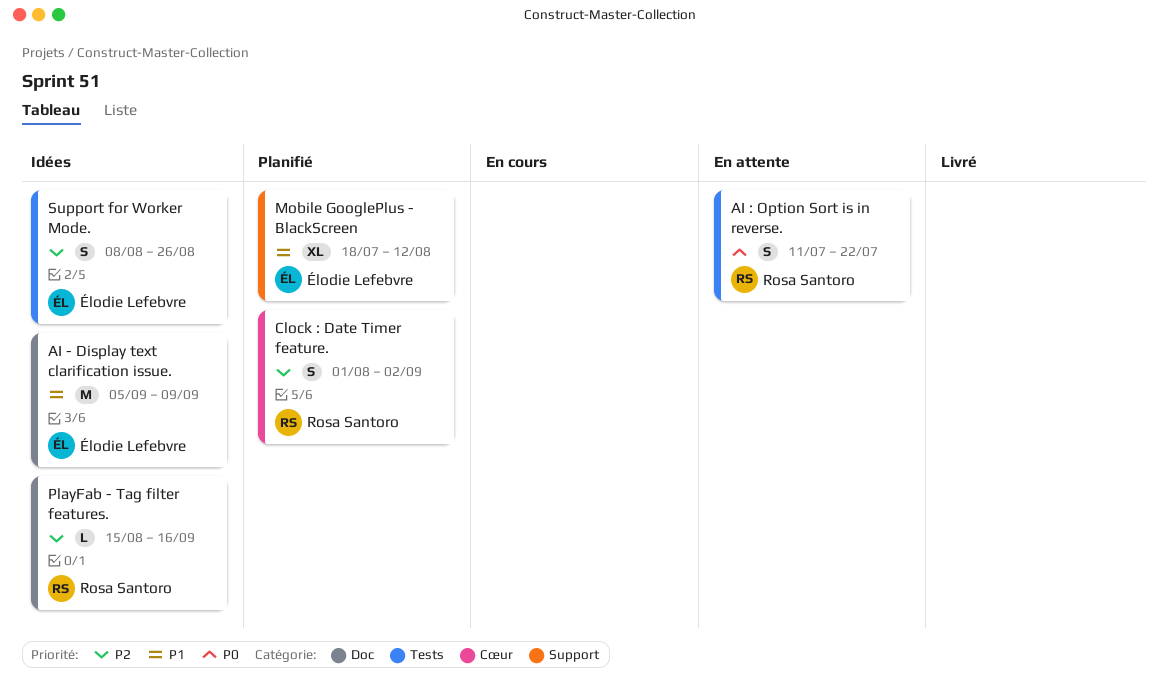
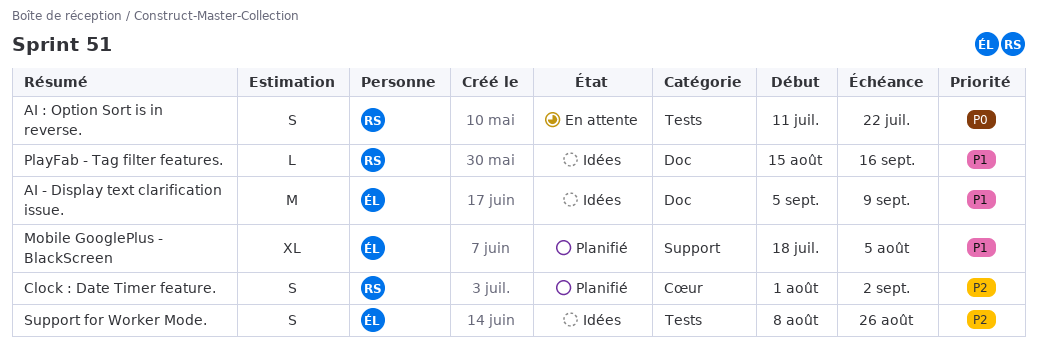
Mobile GooglePlus - BlackScreen, due: Aug 12 -> Aug 5
PlayFab - Tag filter features., priority: P2 -> P1

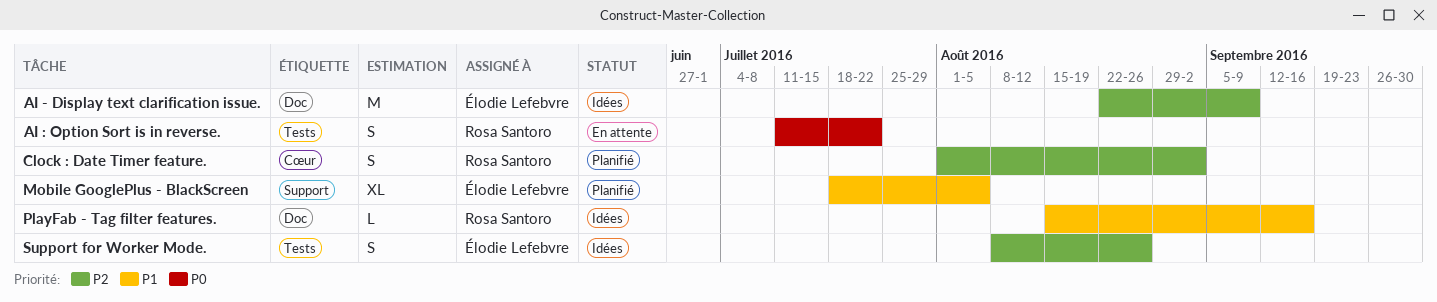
AI - Display text clarification issue., priority: P1 -> P2
AI - Display text clarification issue., start: Sep 5 -> Aug 22

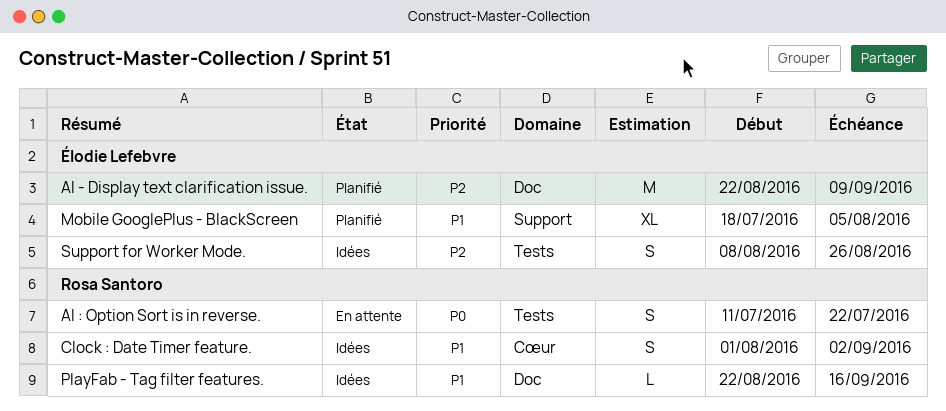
AI - Display text clarification issue., status: Idées -> Planifié
Clock : Date Timer feature., status: Planifié -> Idées
Clock : Date Timer feature., priority: P2 -> P1
PlayFab - Tag filter features., start: Aug 15 -> Aug 22

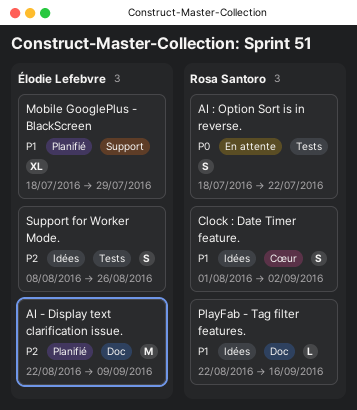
AI : Option Sort is in reverse., start: Jul 11 -> Jul 18
Mobile GooglePlus - BlackScreen, due: Aug 5 -> Jul 29

